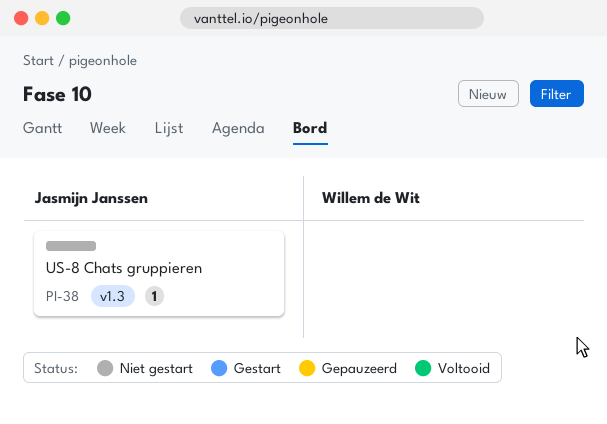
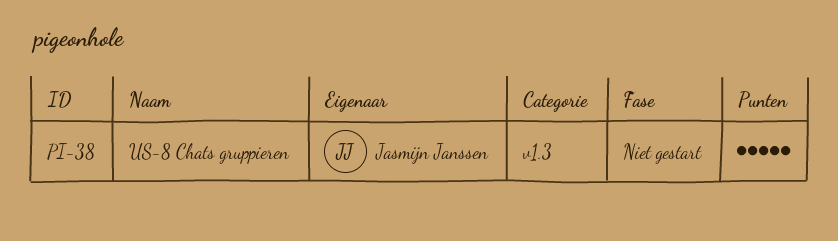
PI-38, estimate: 1 -> 5

